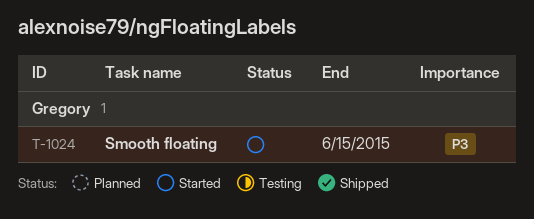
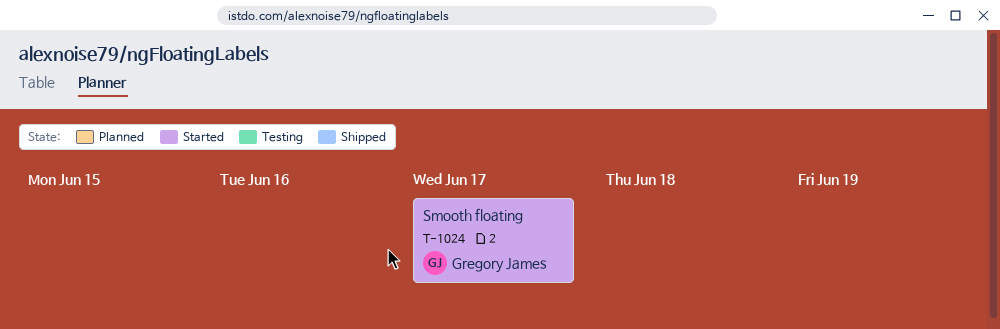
T-1024, due: Jun 15 -> Jun 17

